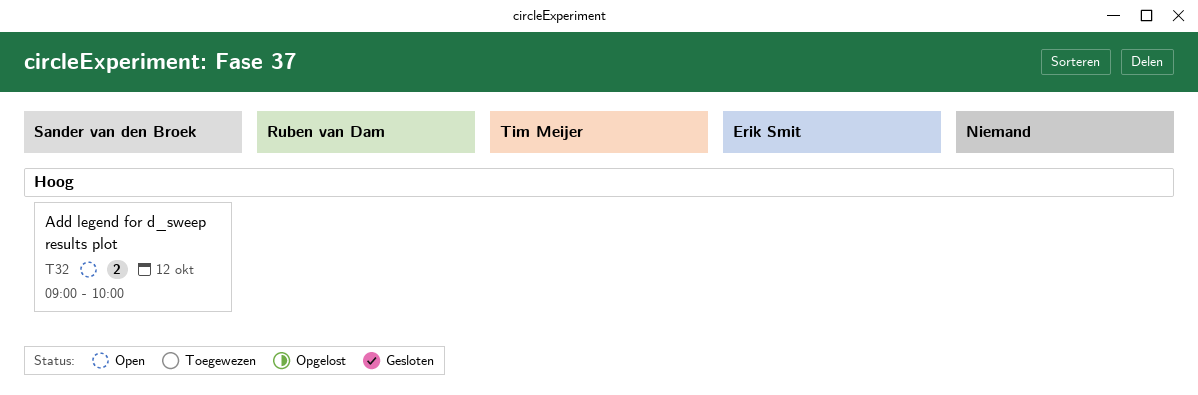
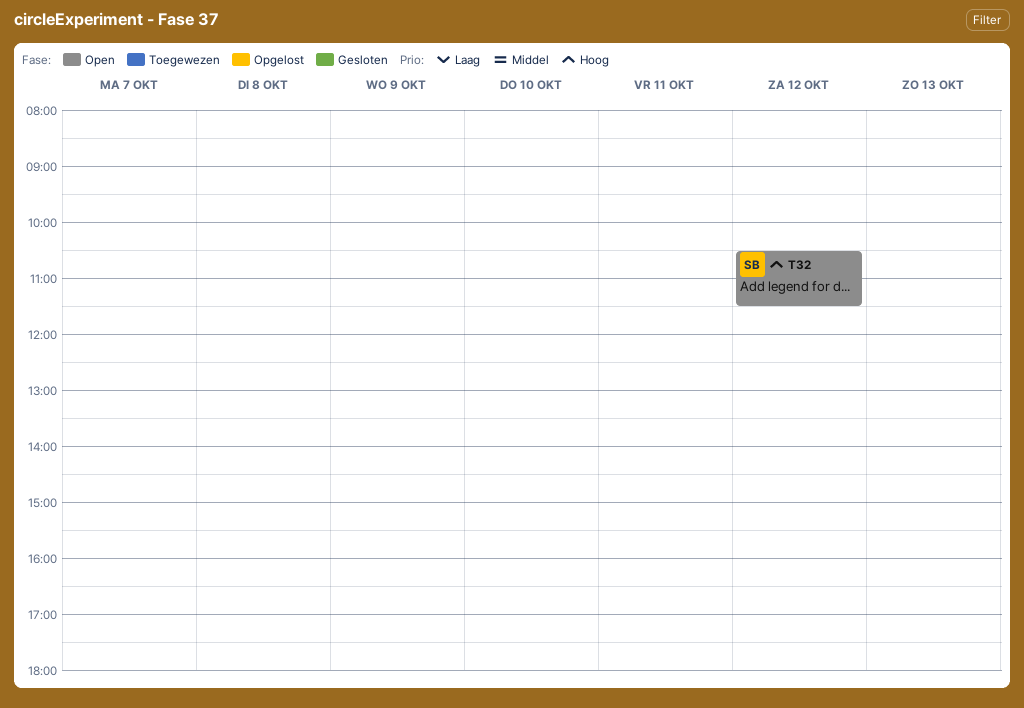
T32, begins: 09:00 -> 10:30
T32, ends: 10:00 -> 11:30

